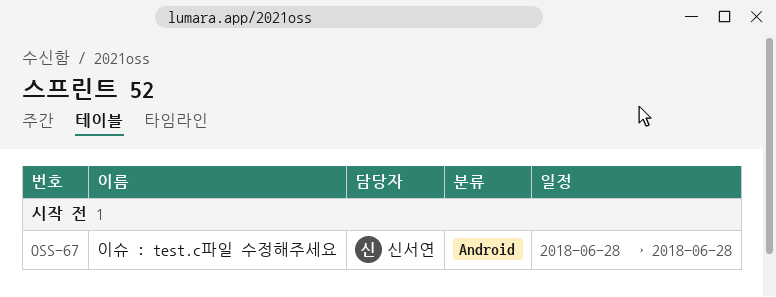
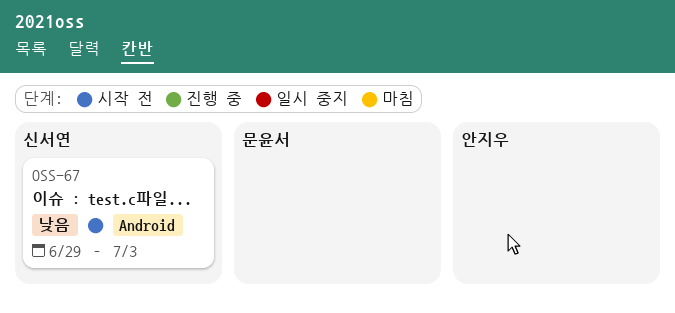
OSS-67, start: Jun 28 -> Jun 29
OSS-67, due: Jun 28 -> Jul 3

